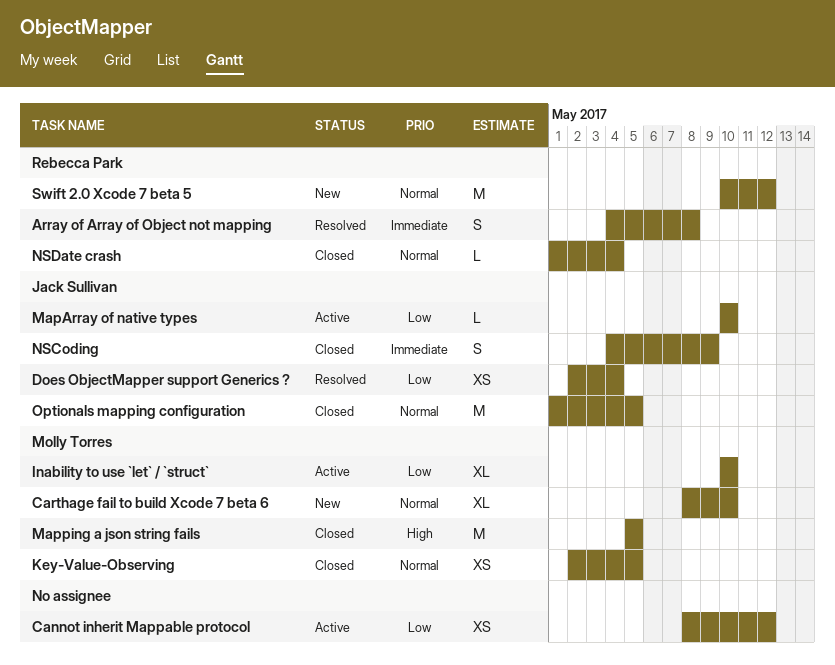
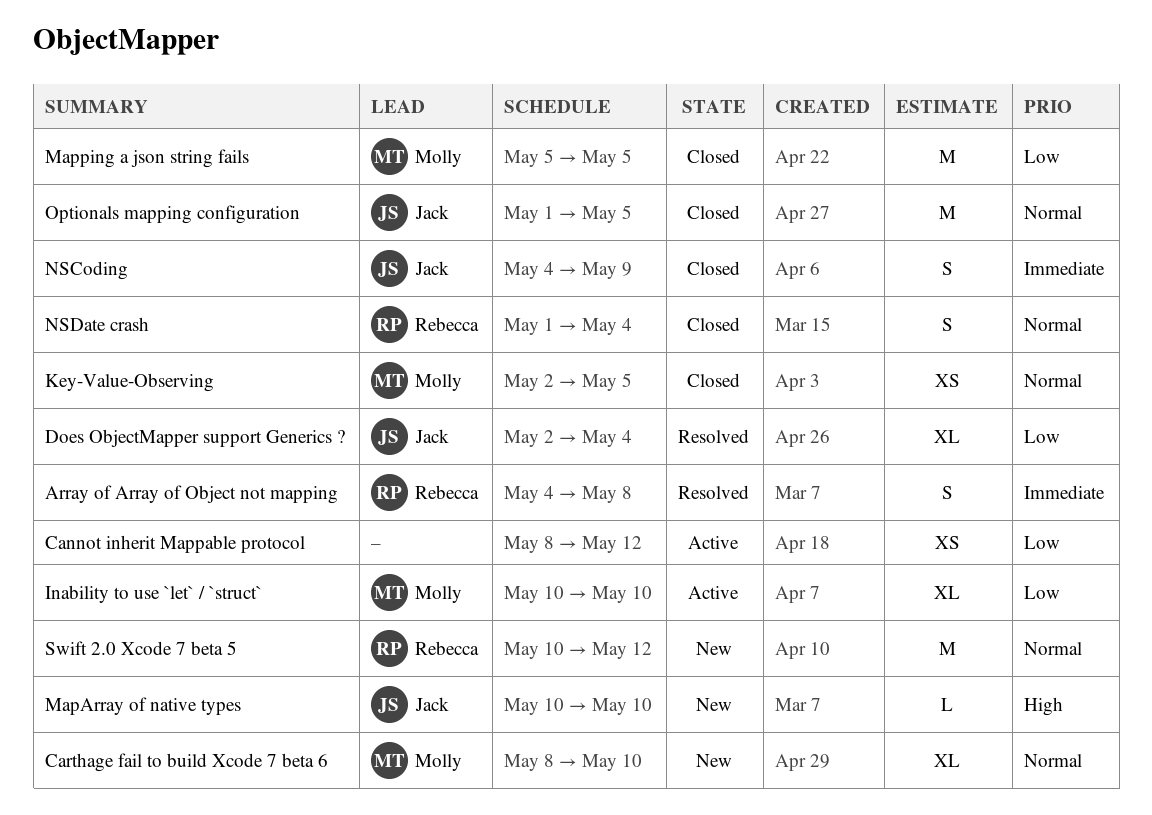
Does ObjectMapper support Generics ?, estimate: XS -> XL
MapArray of native types, status: Active -> New
MapArray of native types, priority: Low -> High
Mapping a json string fails, priority: High -> Low
NSDate crash, estimate: L -> S

